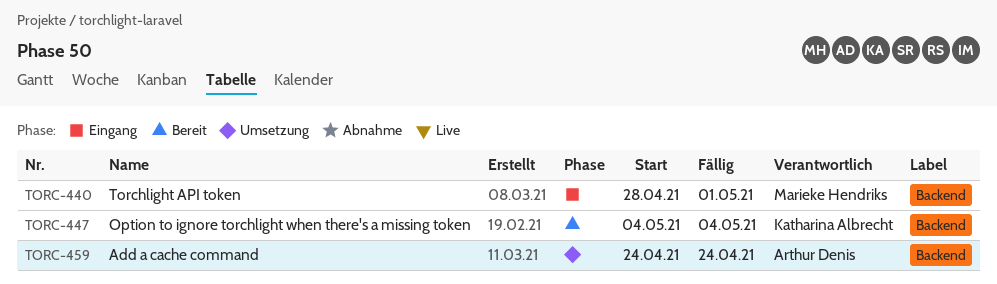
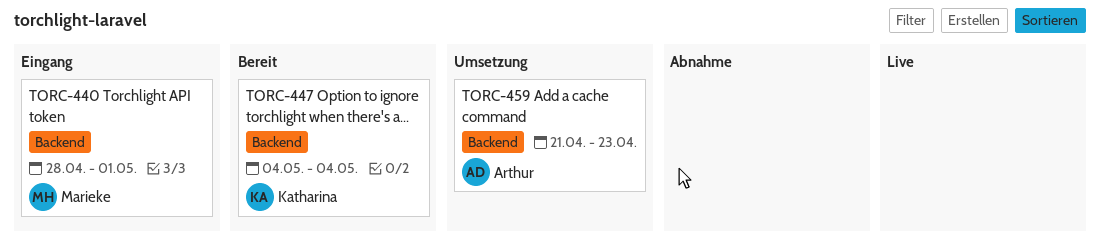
TORC-459, start: Apr 24 -> Apr 21
TORC-459, due: Apr 24 -> Apr 23

